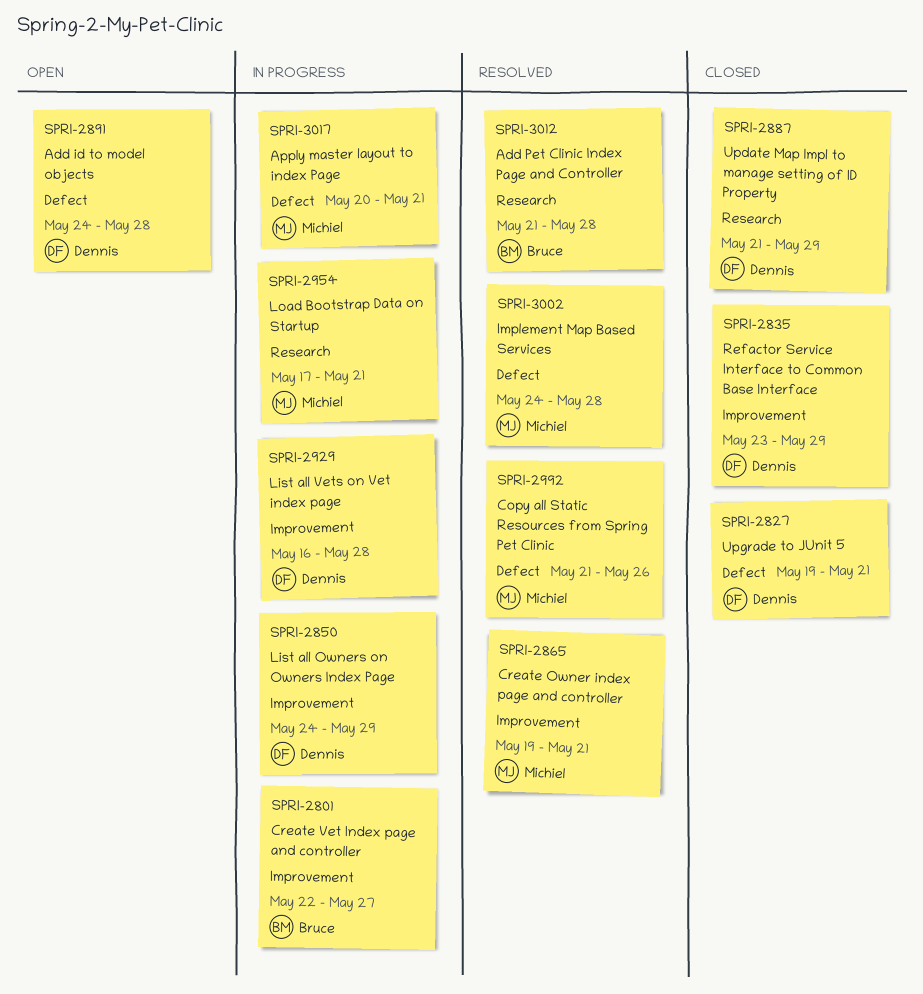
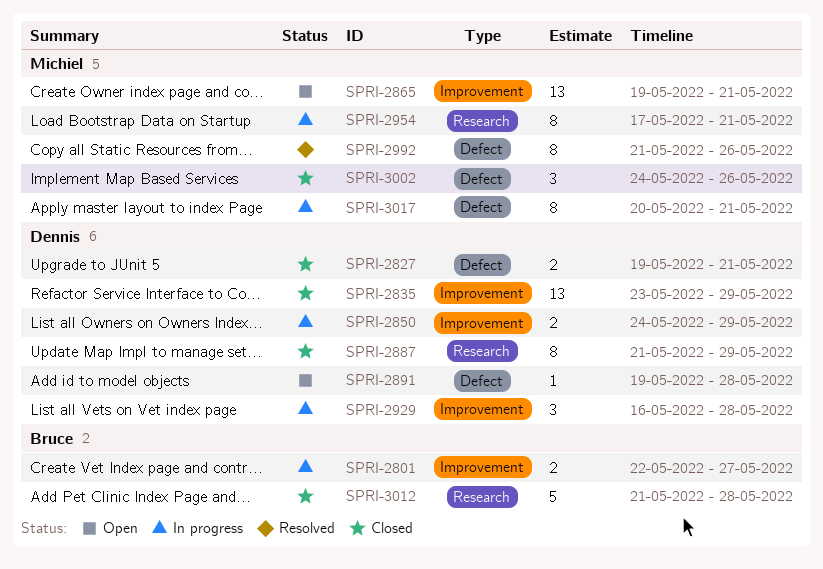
SPRI-2865, status: Resolved -> Open
SPRI-2891, start: May 24 -> May 19
SPRI-3002, status: Resolved -> Closed
SPRI-3002, due: May 28 -> May 26
SPRI-3012, status: Resolved -> Closed

